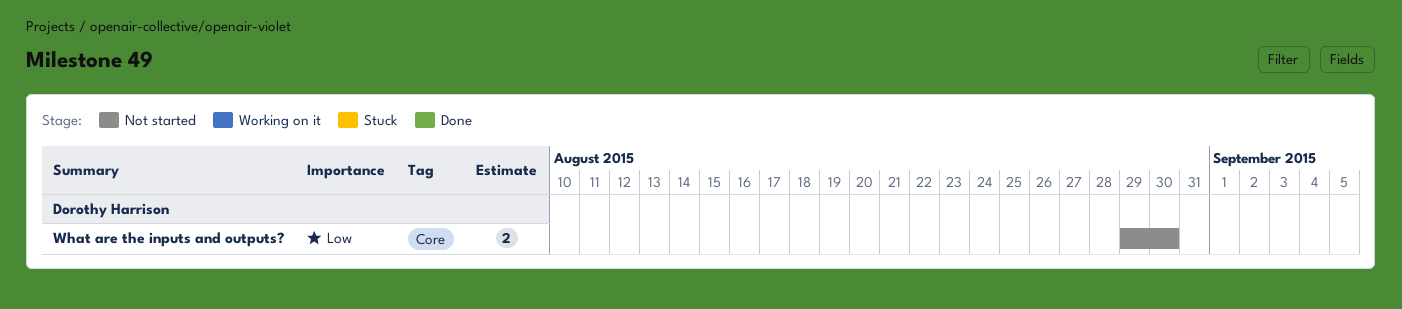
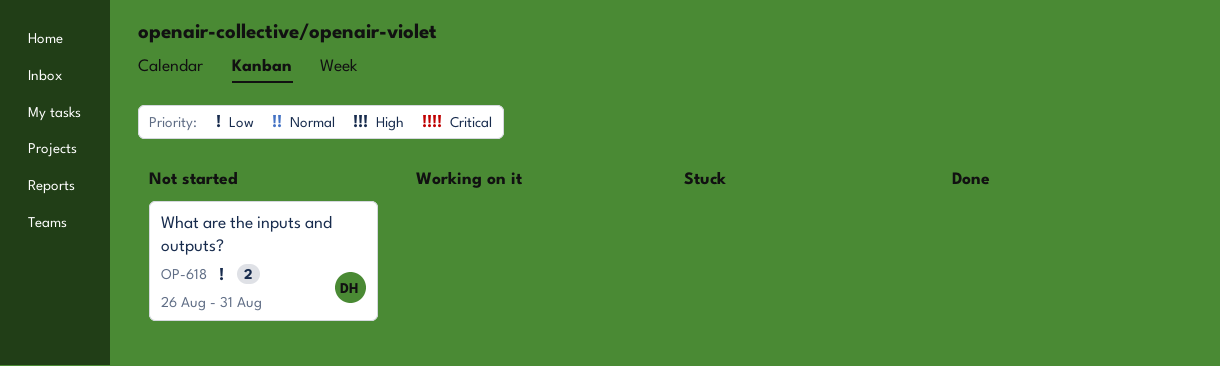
What are the inputs and outputs?, start: Aug 29 -> Aug 26
What are the inputs and outputs?, due: Aug 30 -> Aug 31

